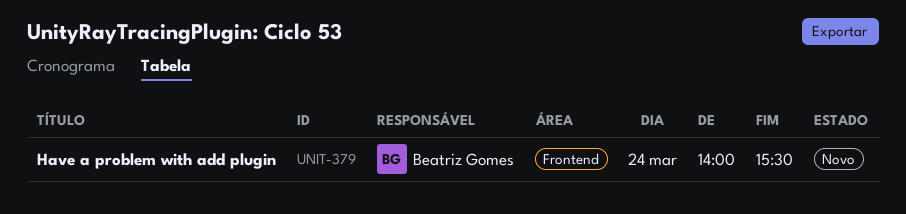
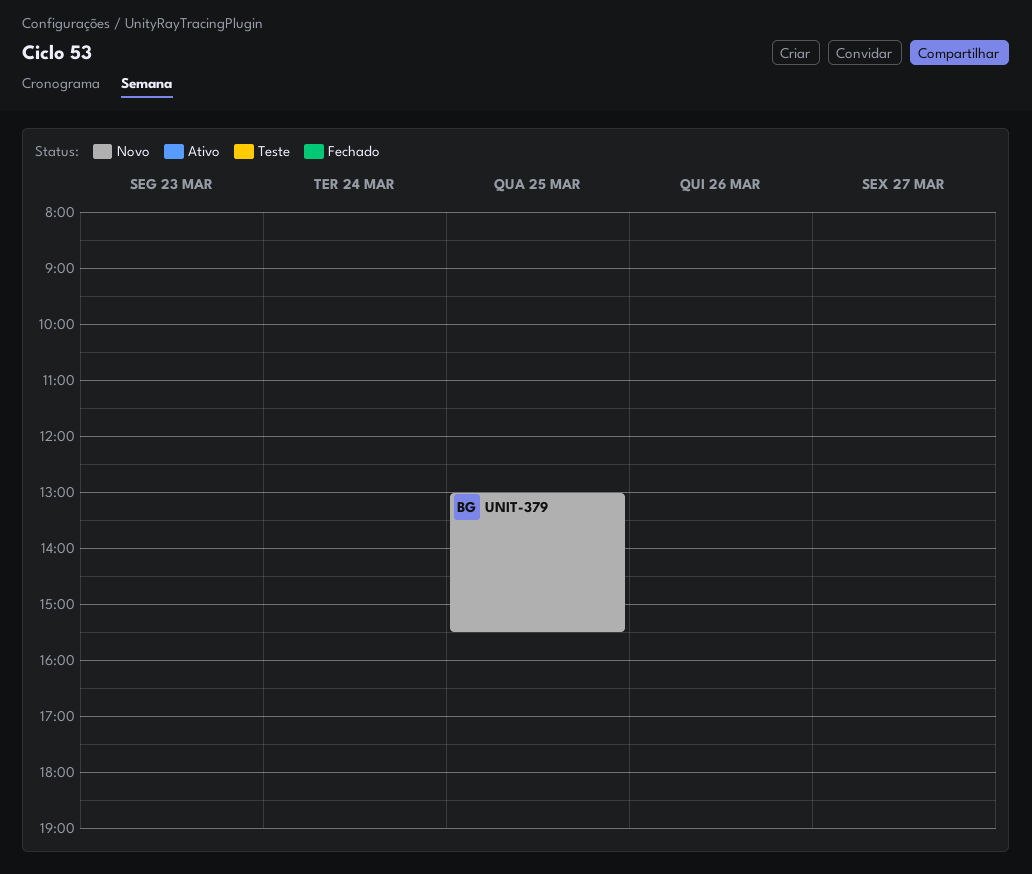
UNIT-379, day: Mar 24 -> Mar 25
UNIT-379, begins: 14:00 -> 13:00

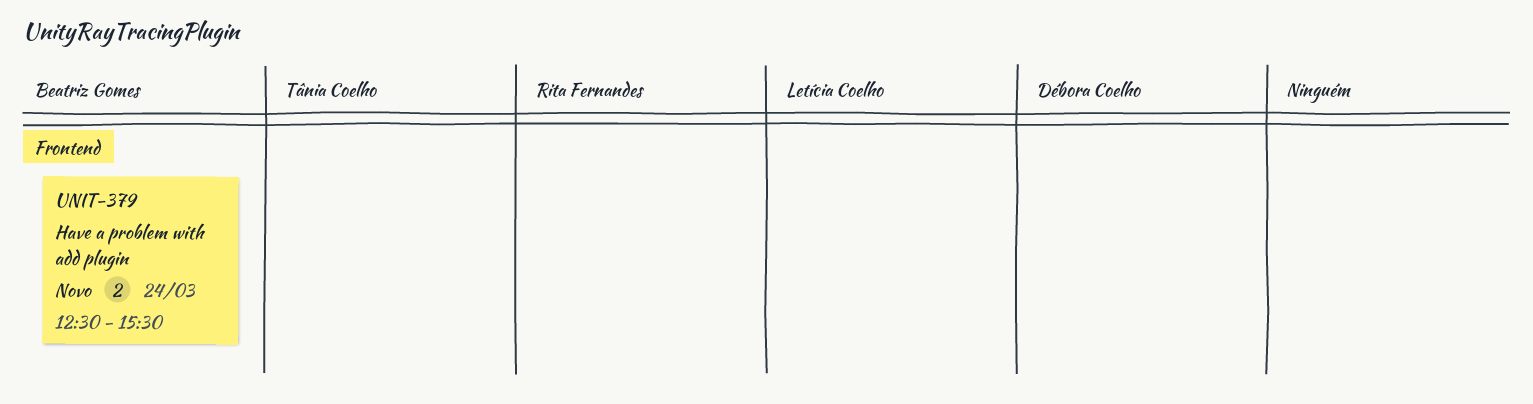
UNIT-379, day: Mar 25 -> Mar 24
UNIT-379, begins: 13:00 -> 12:30

